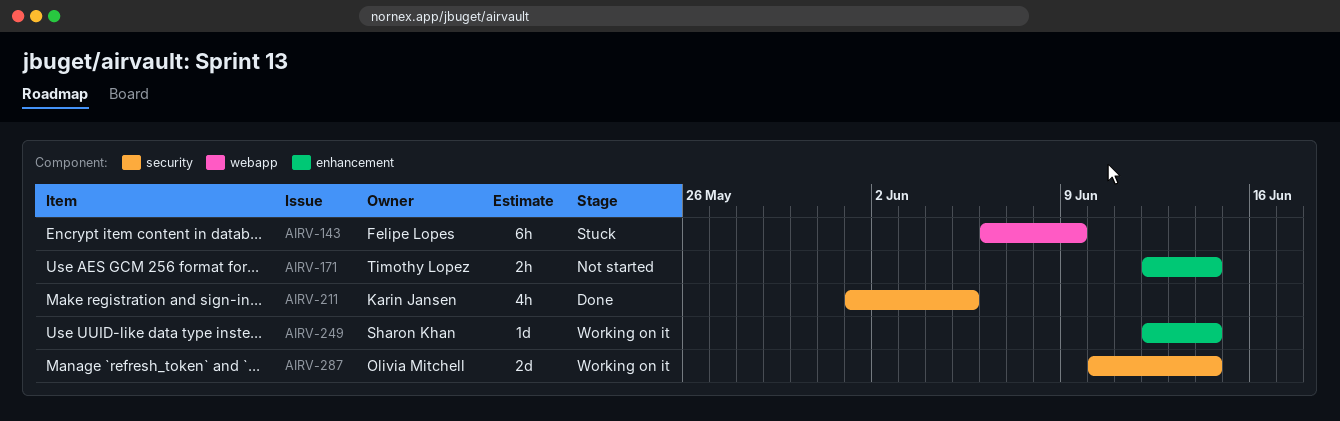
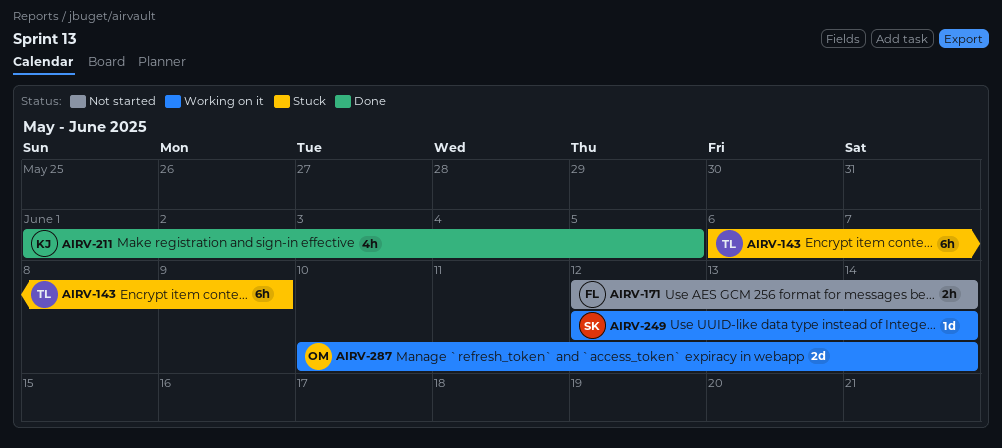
AIRV-143, owner: Felipe Lopes -> Timothy Lopez
AIRV-171, owner: Timothy Lopez -> Felipe Lopes

